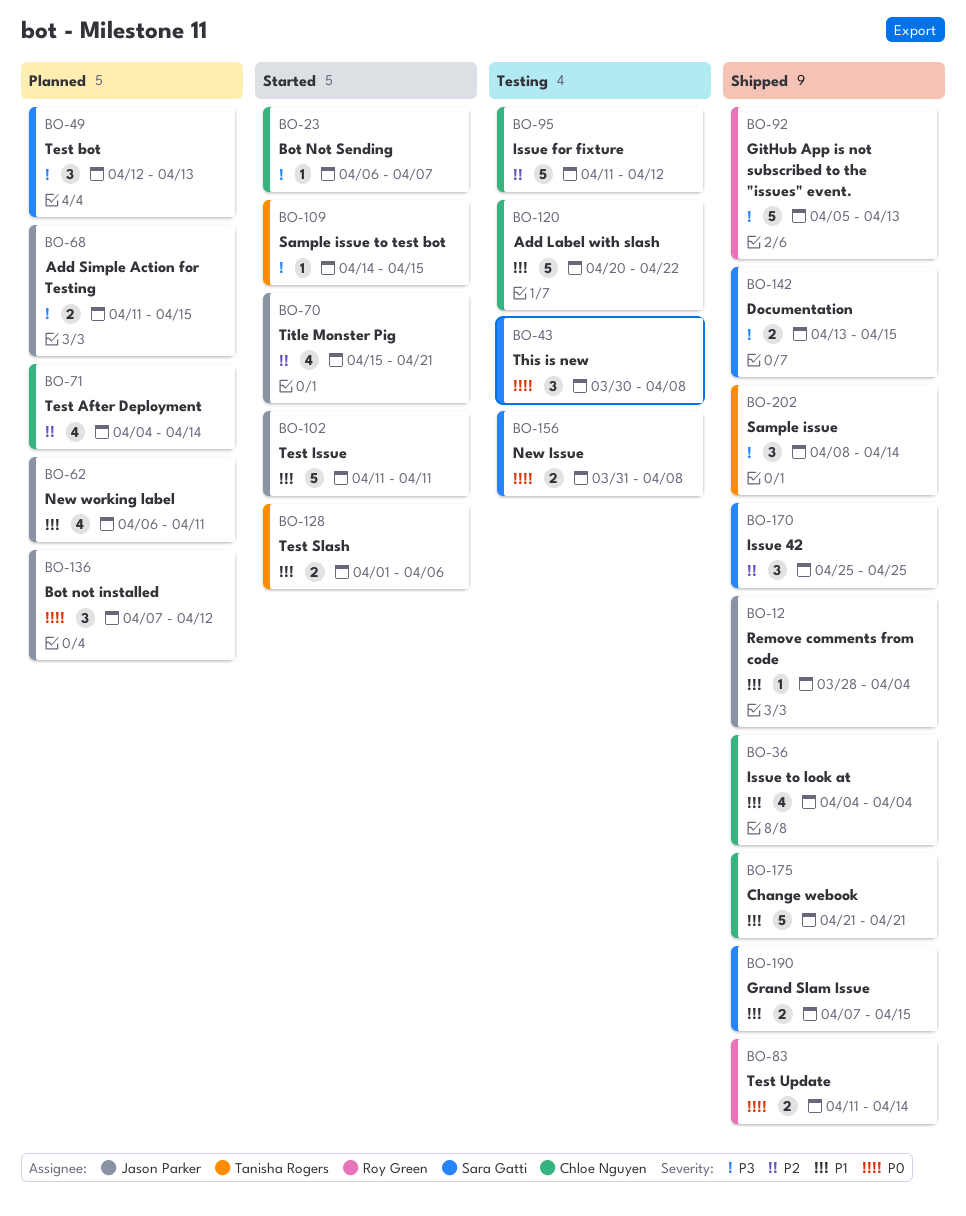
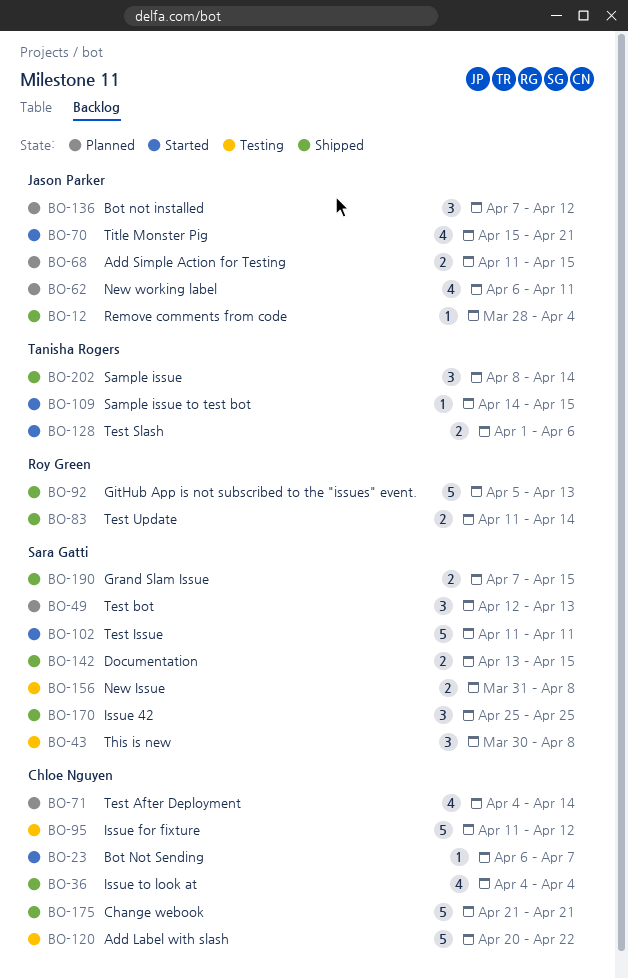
BO-102, owner: Jason Parker -> Sara Gatti

